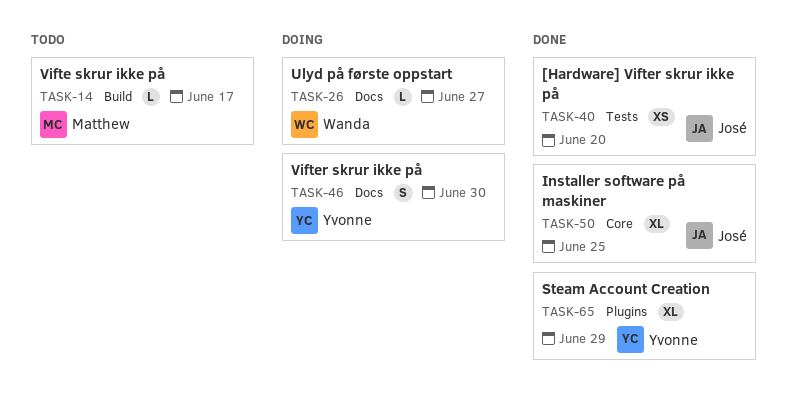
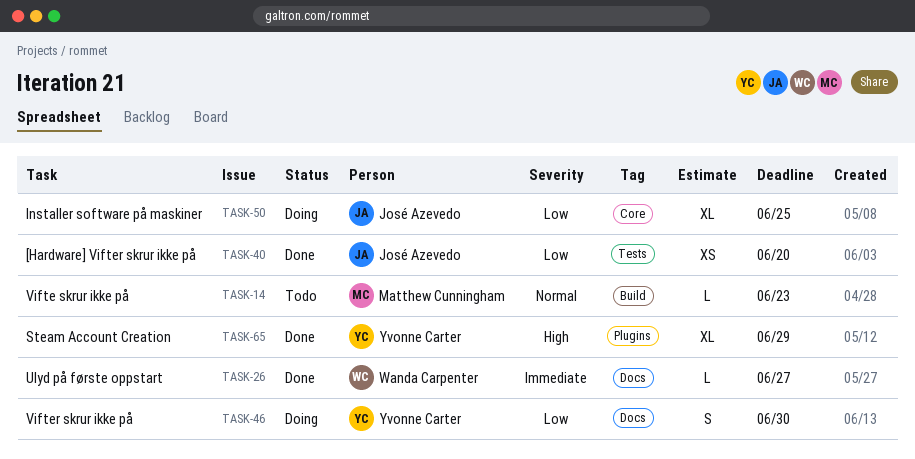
TASK-14, due: Jun 17 -> Jun 23
TASK-26, status: Doing -> Done
TASK-50, status: Done -> Doing

